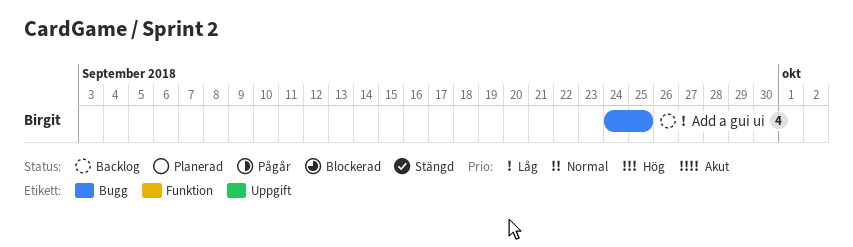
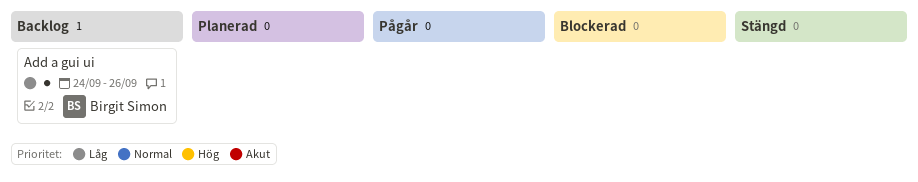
Add a gui ui, estimate: 4 -> 1
Add a gui ui, due: Sep 25 -> Sep 26

